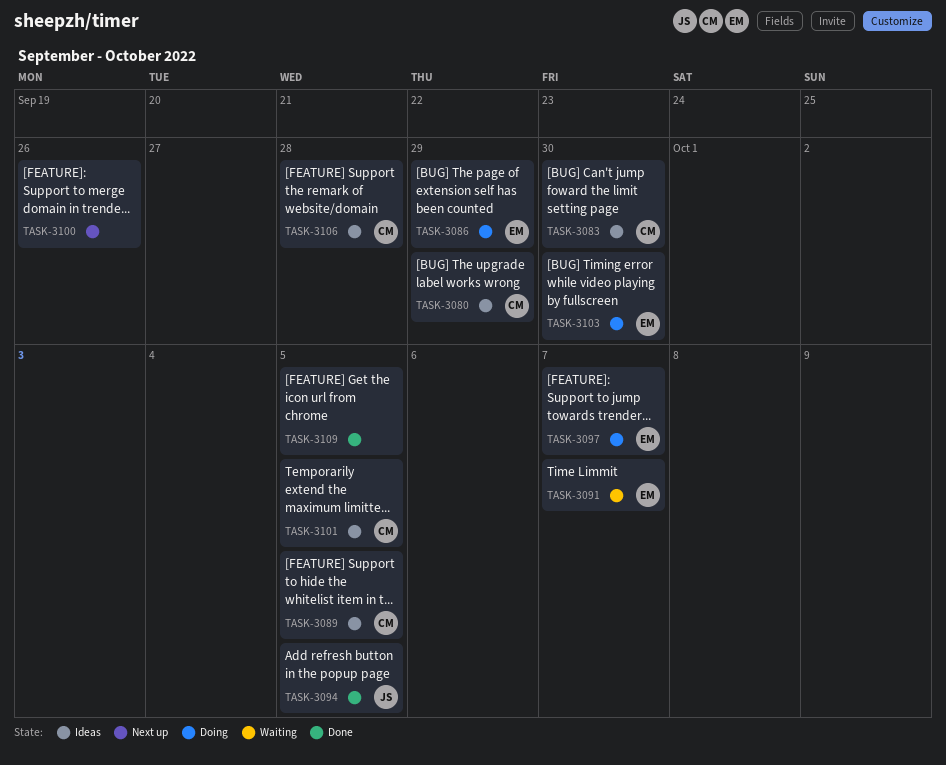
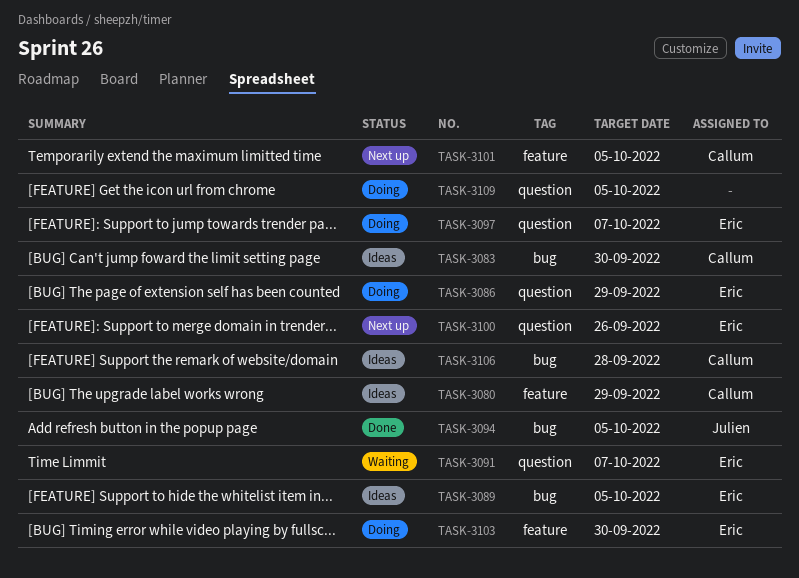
TASK-3089, owner: Callum -> Eric
TASK-3100, owner: none -> Eric
TASK-3101, status: Ideas -> Next up
TASK-3109, status: Done -> Doing

